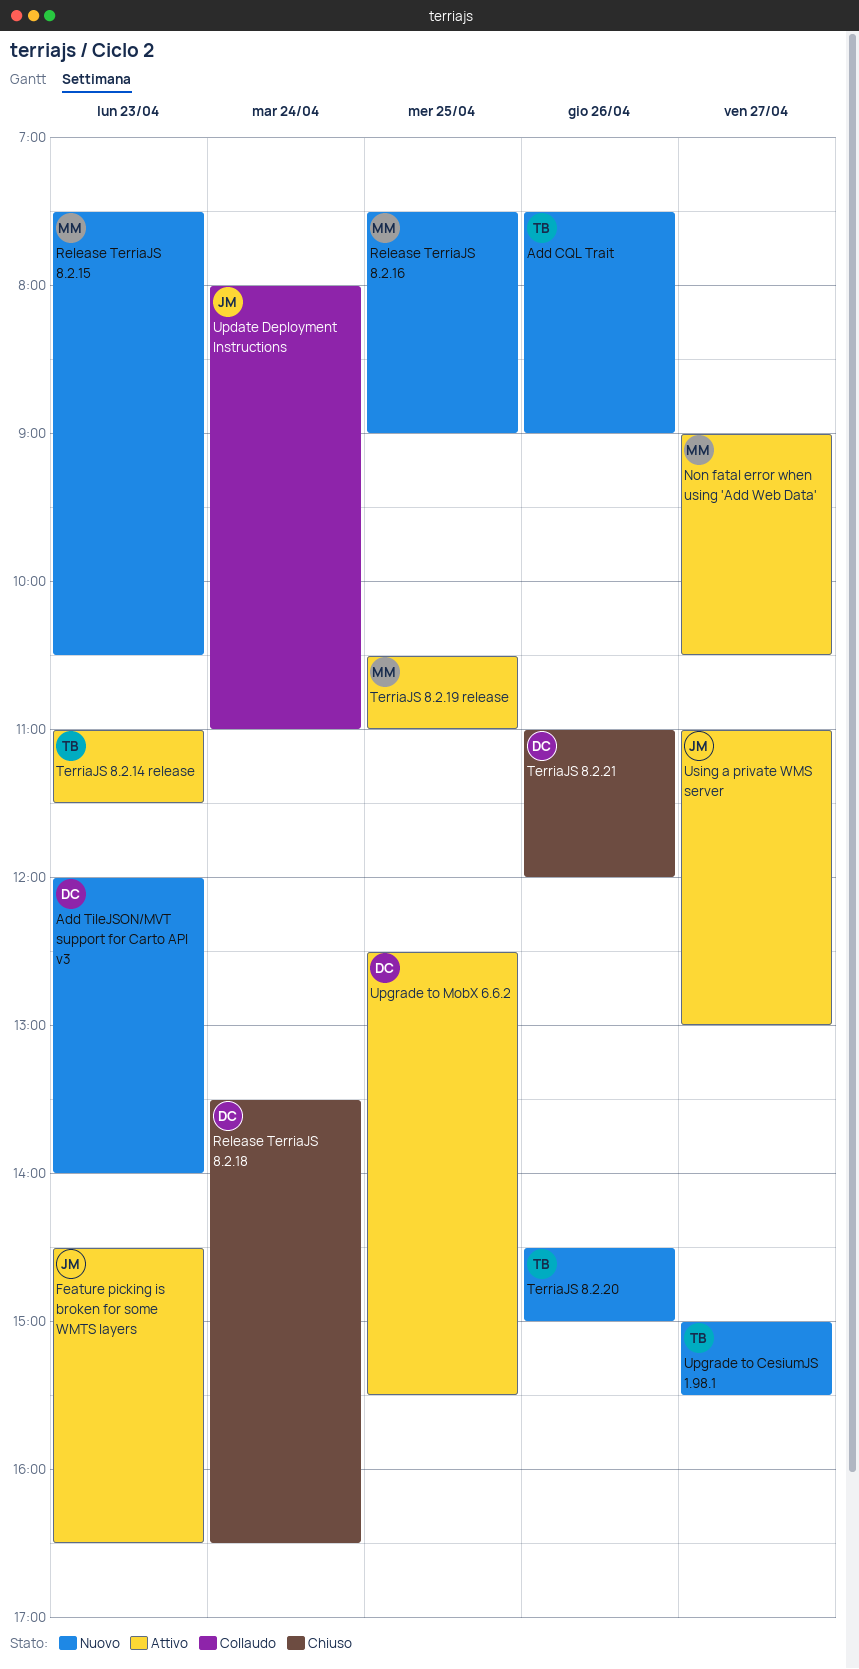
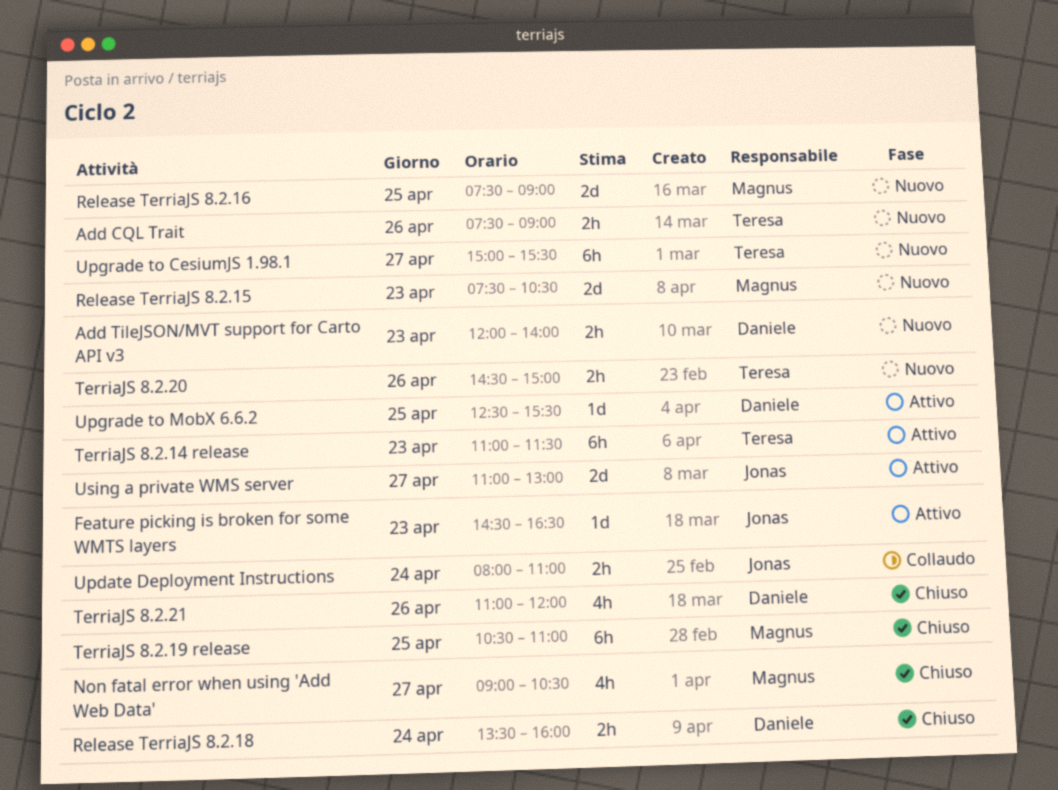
Non fatal error when using 'Add Web Data', status: Attivo -> Chiuso
Release TerriaJS 8.2.18, ends: 16:30 -> 16:00
TerriaJS 8.2.19 release, status: Attivo -> Chiuso

